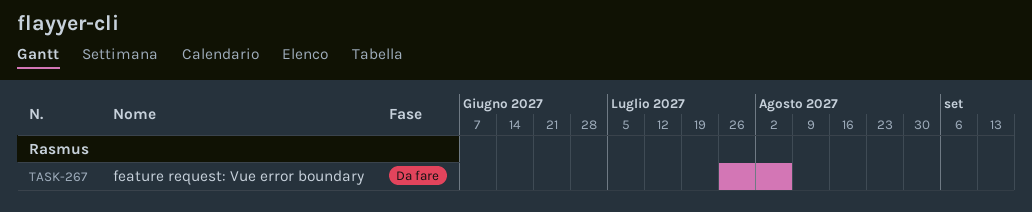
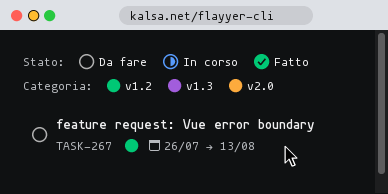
TASK-267, due: Aug 6 -> Aug 13

